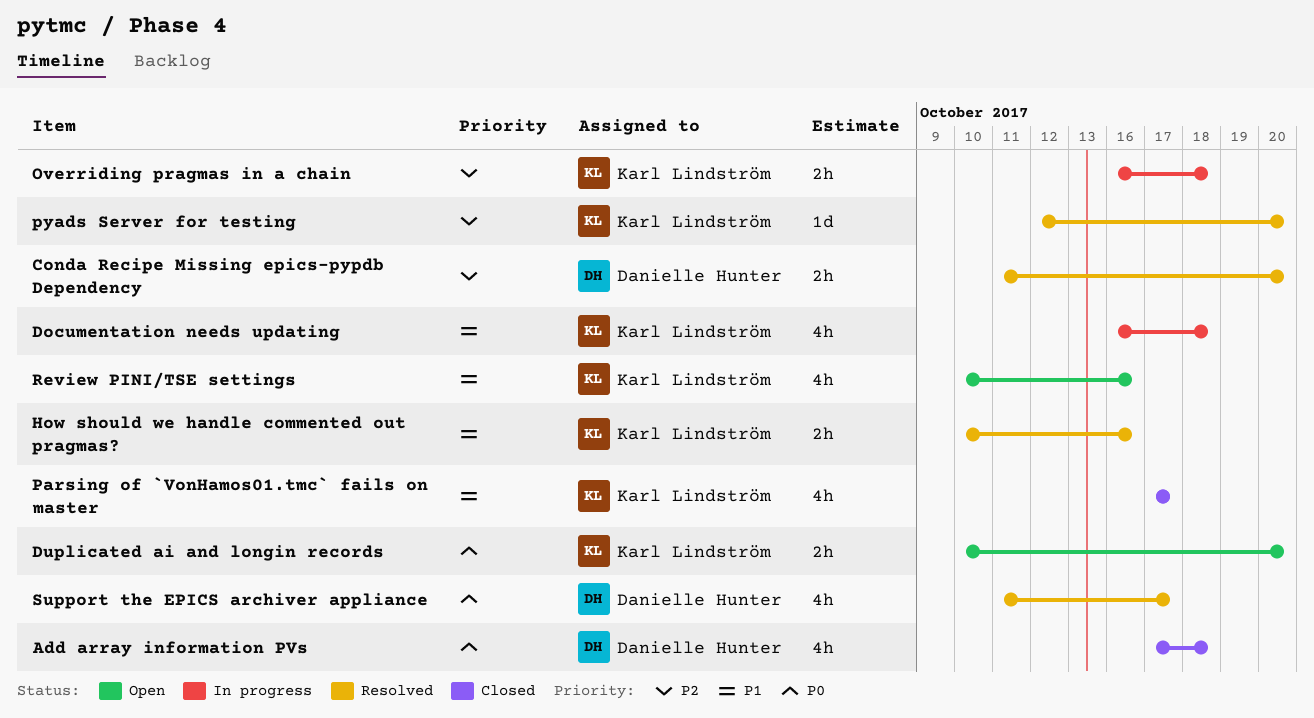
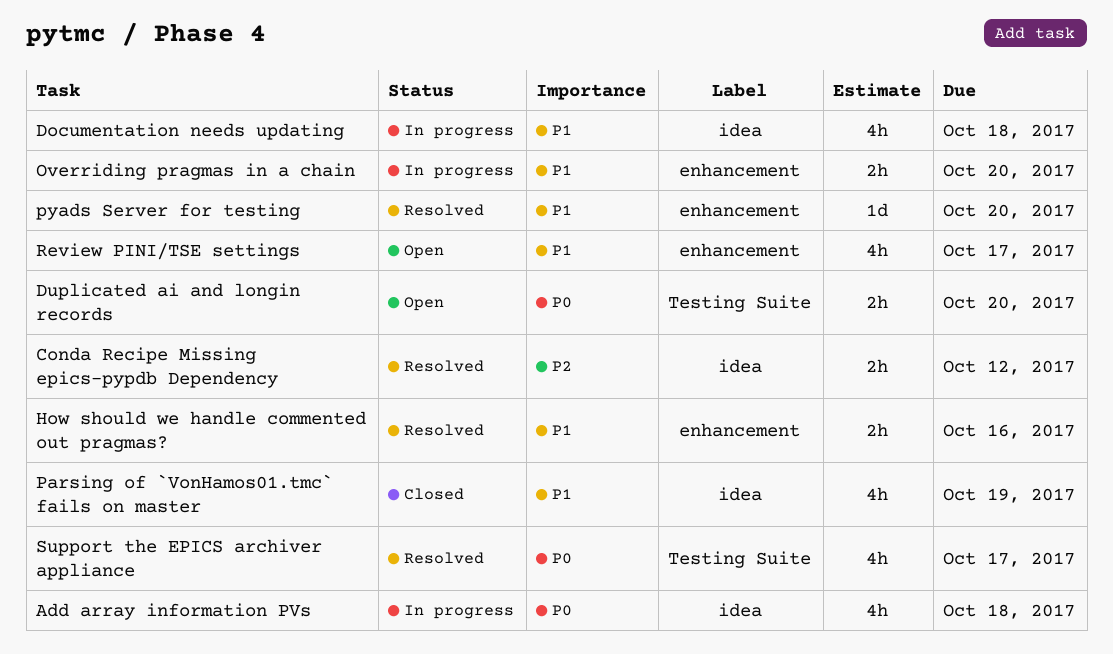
Add array information PVs, status: Closed -> In progress
Conda Recipe Missing epics-pypdb Dependency, due: Oct 20 -> Oct 12
Overriding pragmas in a chain, priority: P2 -> P1
Overriding pragmas in a chain, due: Oct 18 -> Oct 20
Parsing of `VonHamos01.tmc` fails on master, due: Oct 17 -> Oct 19
pyads Server for testing, priority: P2 -> P1
Review PINI/TSE settings, due: Oct 16 -> Oct 17

